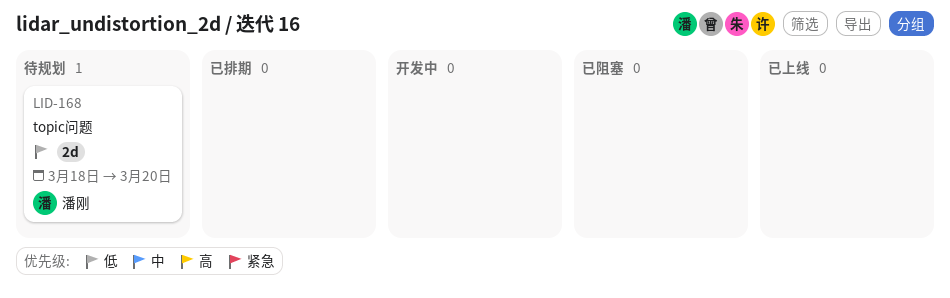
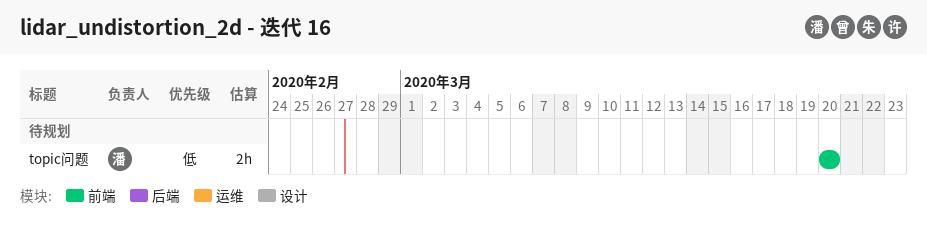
topic问题, estimate: 2d -> 2h
topic问题, start: Mar 18 -> Mar 20

